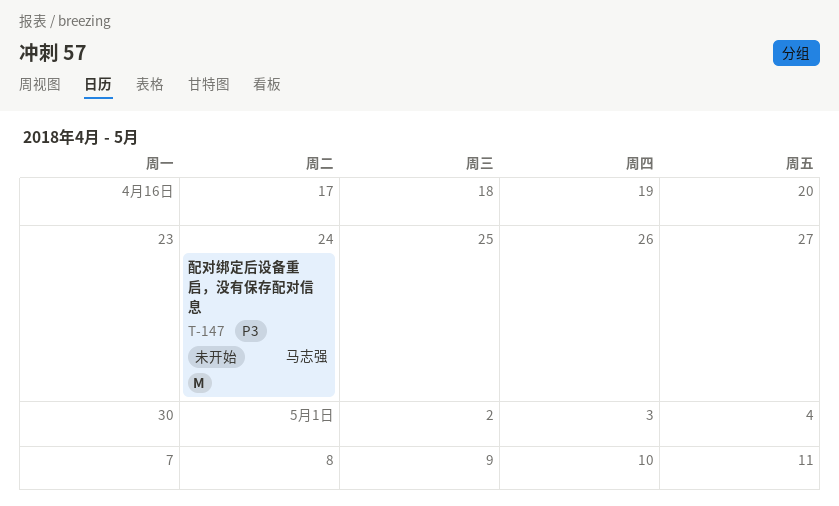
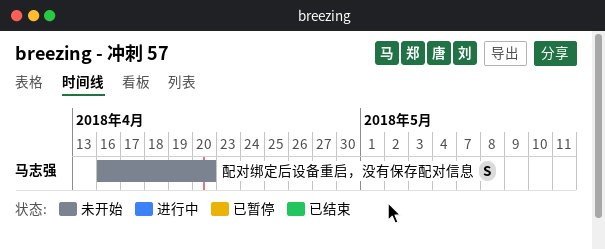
配对绑定后设备重启，没有保存配对信息, estimate: M -> S
配对绑定后设备重启，没有保存配对信息, due: Apr 24 -> Apr 20

